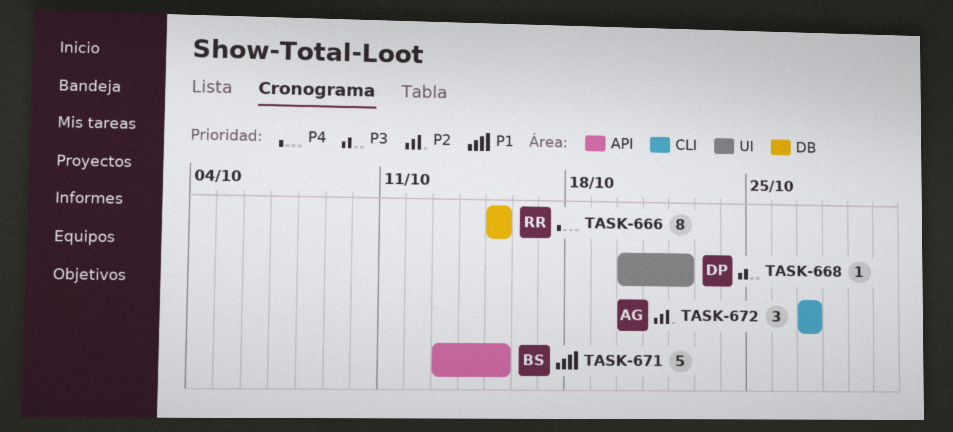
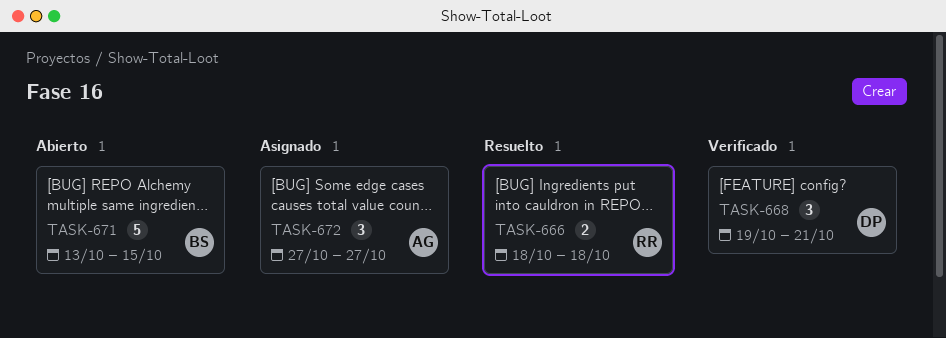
TASK-666, estimate: 8 -> 2
TASK-666, start: Oct 15 -> Oct 18
TASK-666, due: Oct 15 -> Oct 18
TASK-668, estimate: 1 -> 3
TASK-668, start: Oct 20 -> Oct 19
TASK-668, due: Oct 22 -> Oct 21

